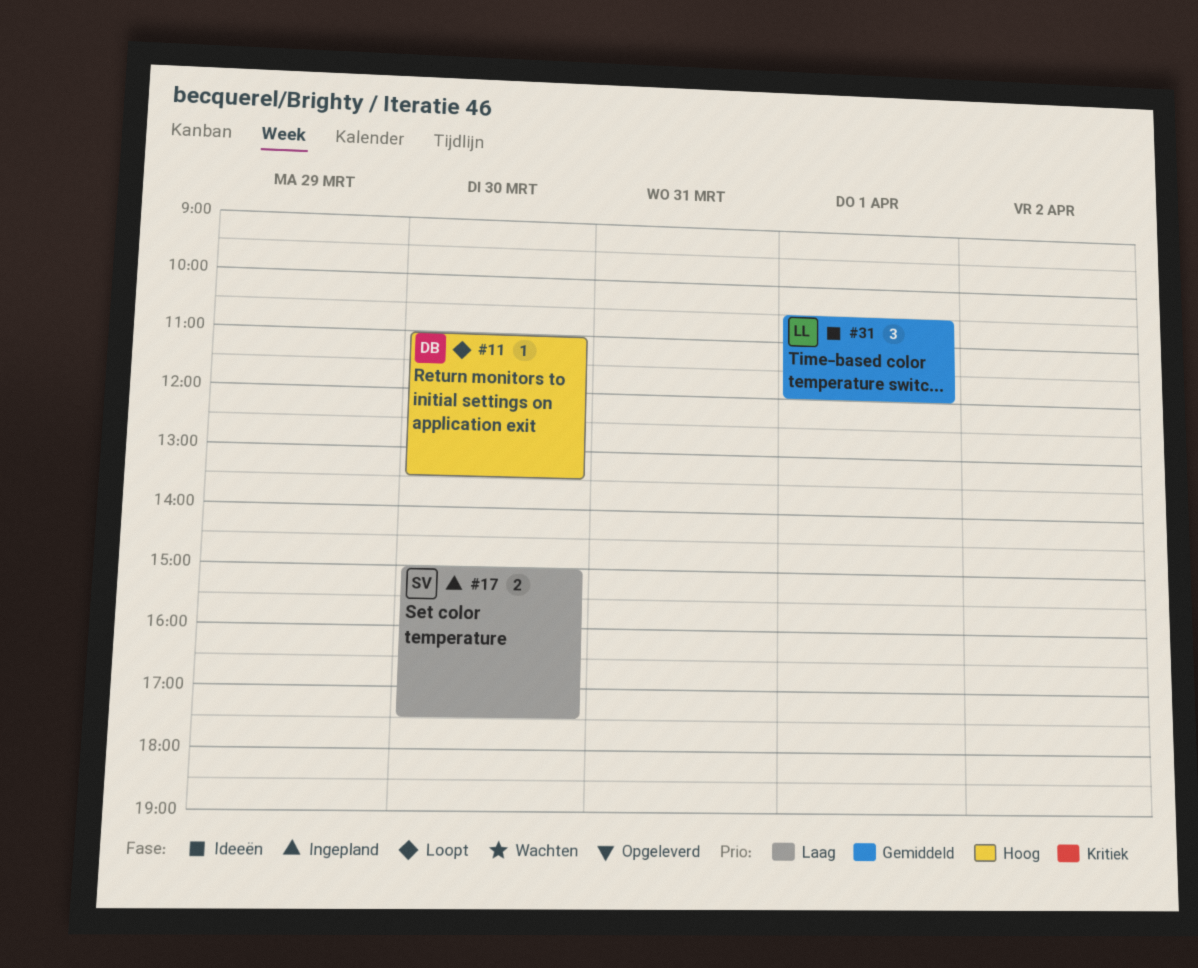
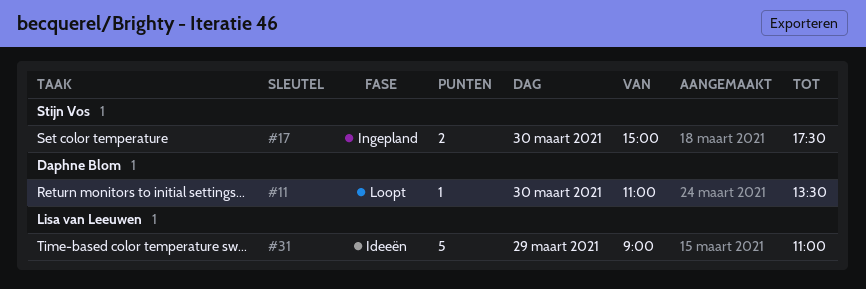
#31, estimate: 3 -> 5
#31, day: Apr 1 -> Mar 29
#31, begins: 10:30 -> 09:00
#31, ends: 12:00 -> 11:00

